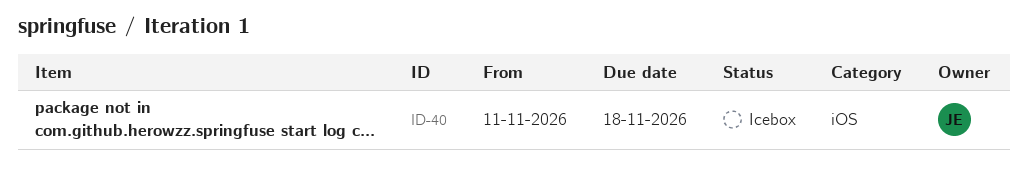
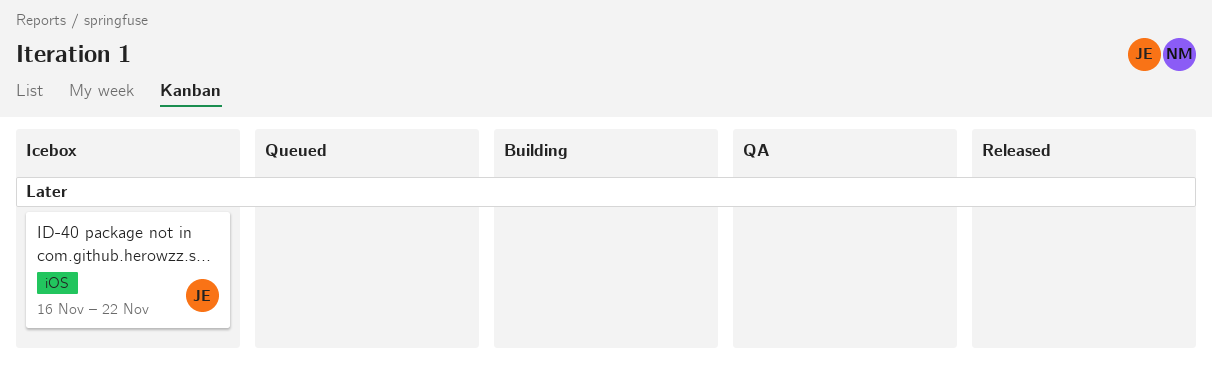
ID-40, start: Nov 11 -> Nov 16
ID-40, due: Nov 18 -> Nov 22

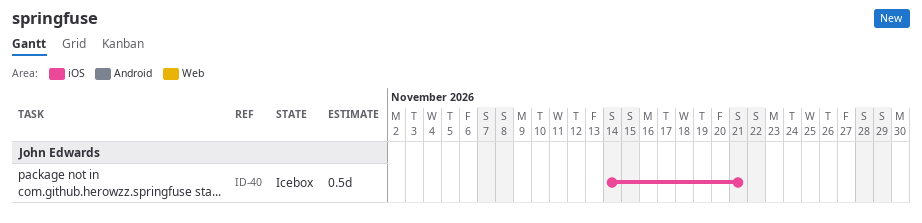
ID-40, start: Nov 16 -> Nov 14
ID-40, due: Nov 22 -> Nov 21

